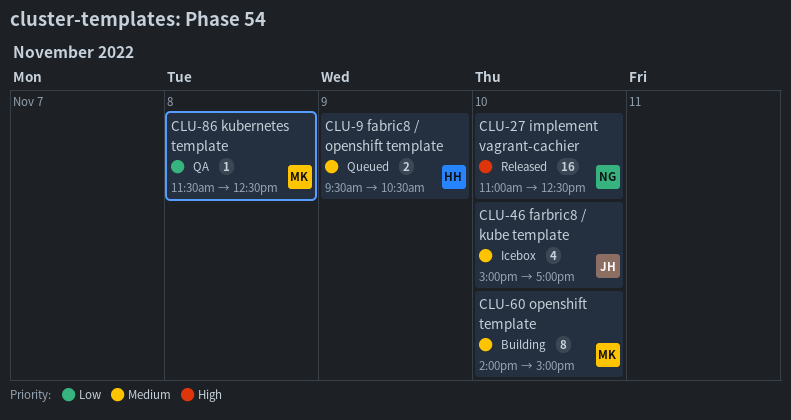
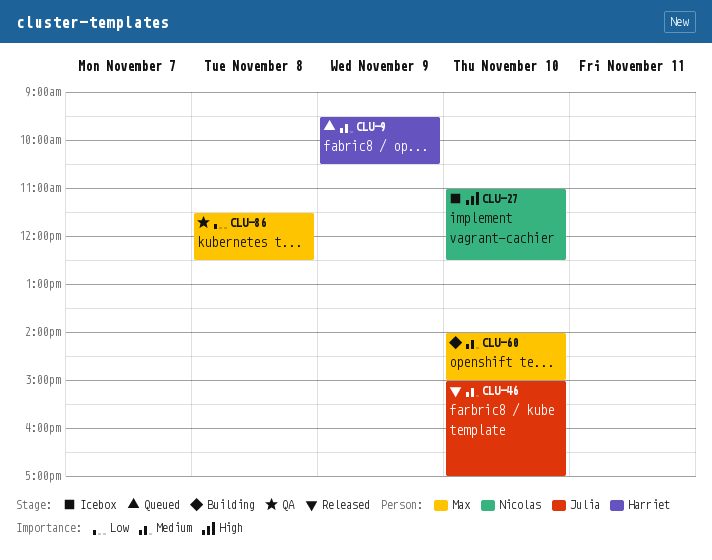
CLU-27, status: Released -> Icebox
CLU-46, status: Icebox -> Released

